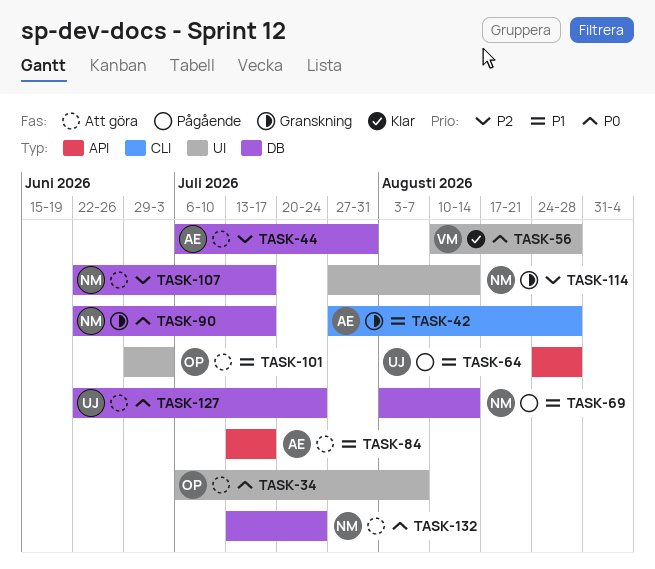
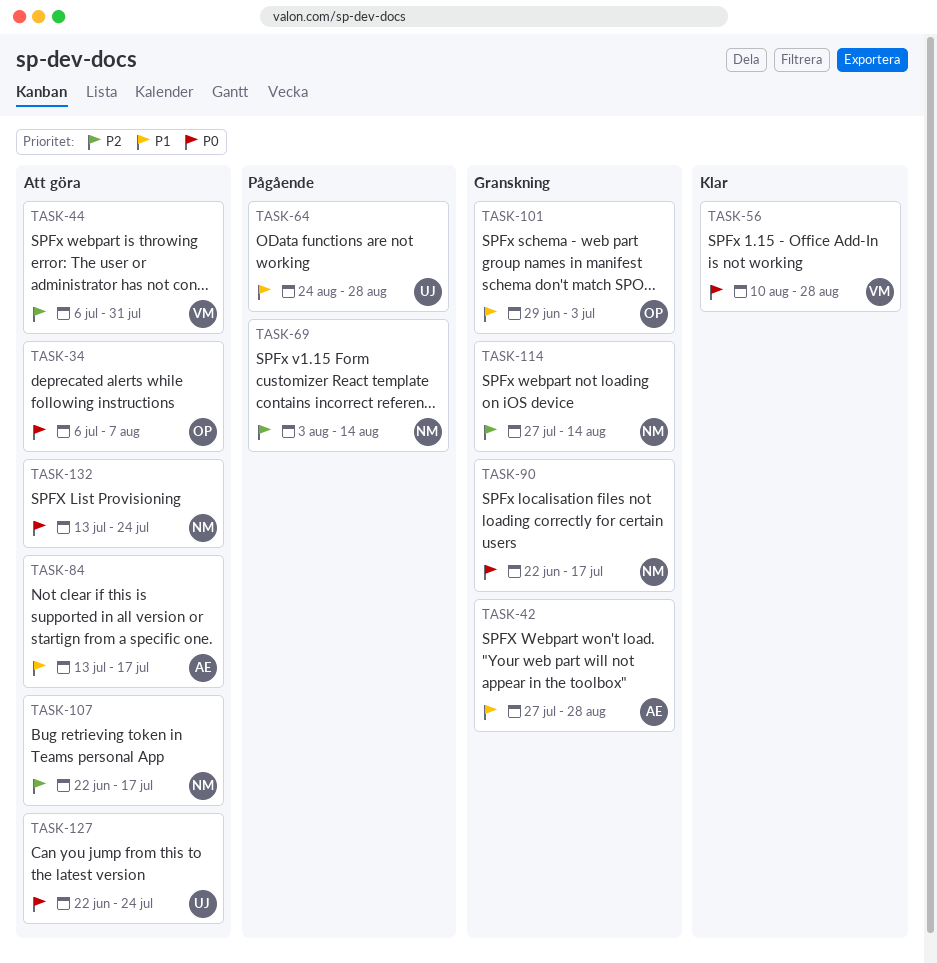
TASK-44, owner: AE -> VM
TASK-69, priority: P1 -> P2
TASK-101, status: Att göra -> Granskning

